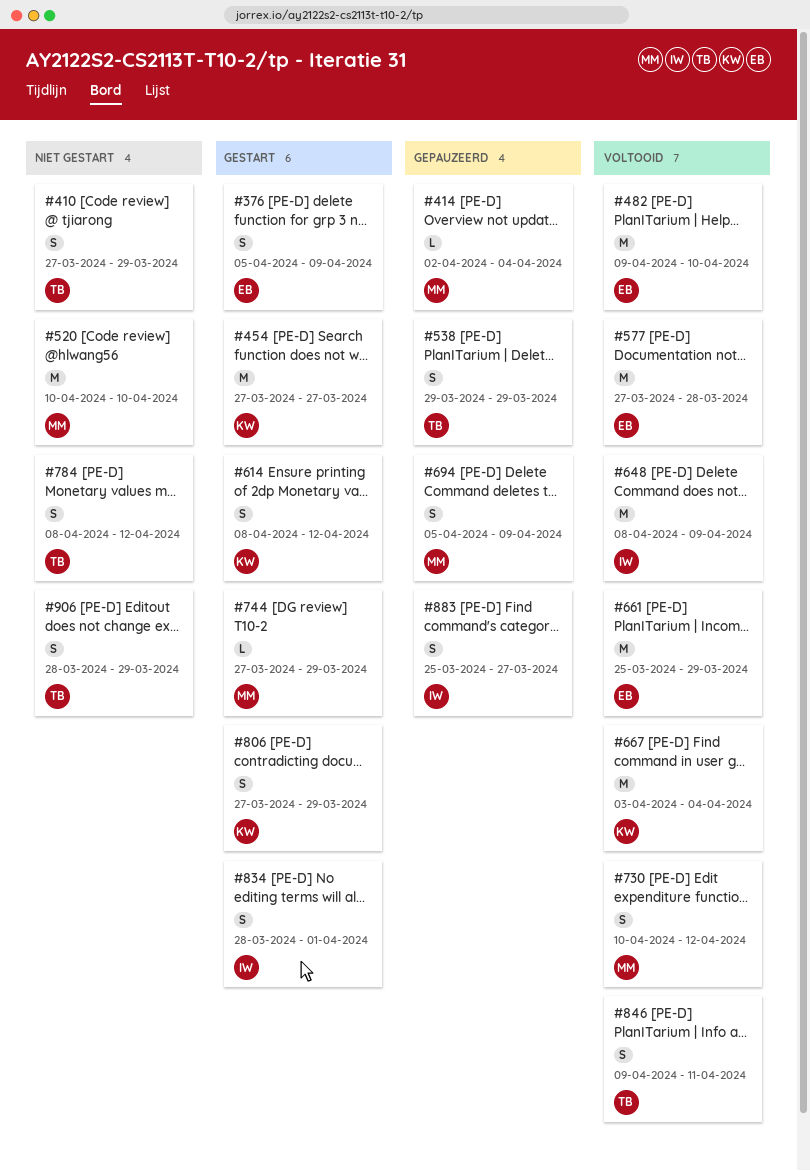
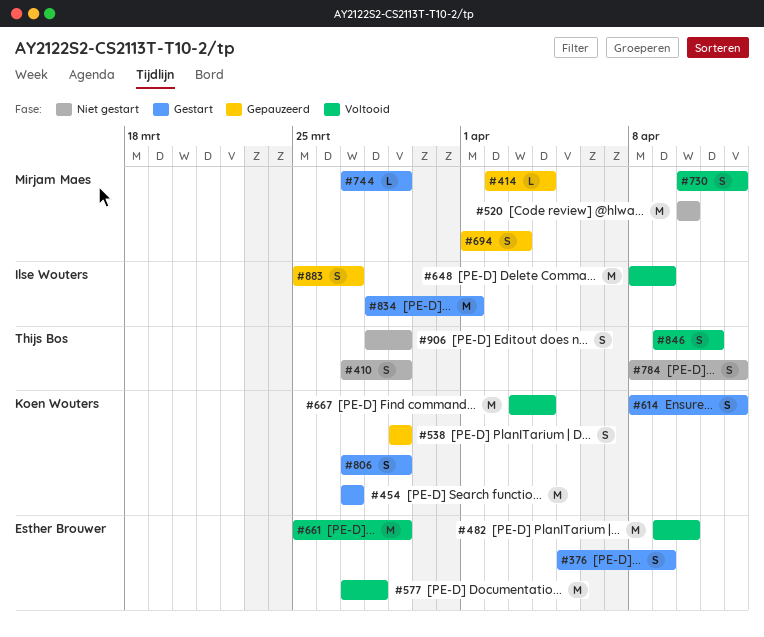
#538, owner: Thijs Bos -> Koen Wouters
#694, start: Apr 5 -> Apr 1
#694, due: Apr 9 -> Apr 3
#834, estimate: S -> M

